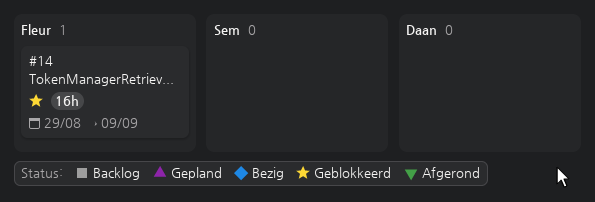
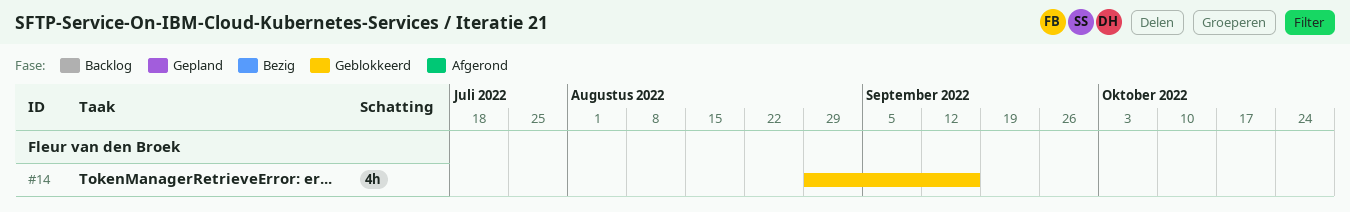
#14, estimate: 16h -> 4h
#14, due: Sep 9 -> Sep 16

